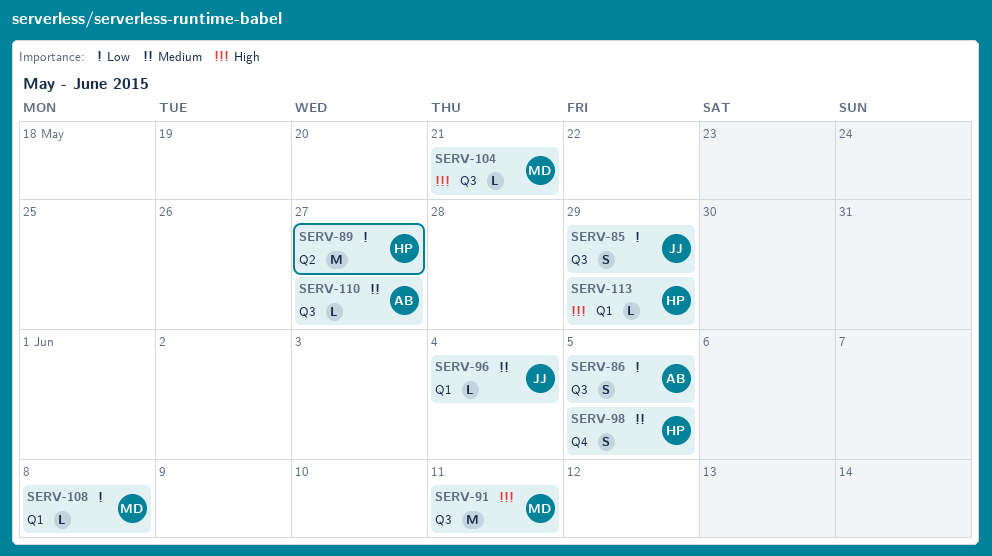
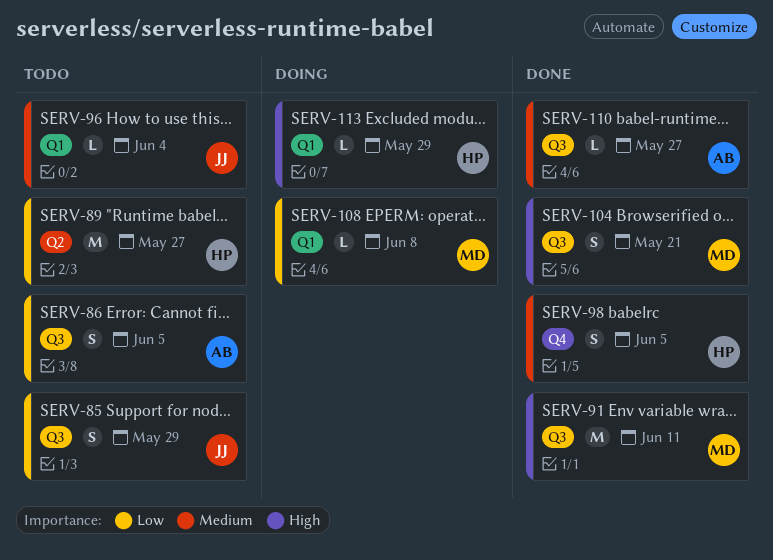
SERV-104, estimate: L -> S

